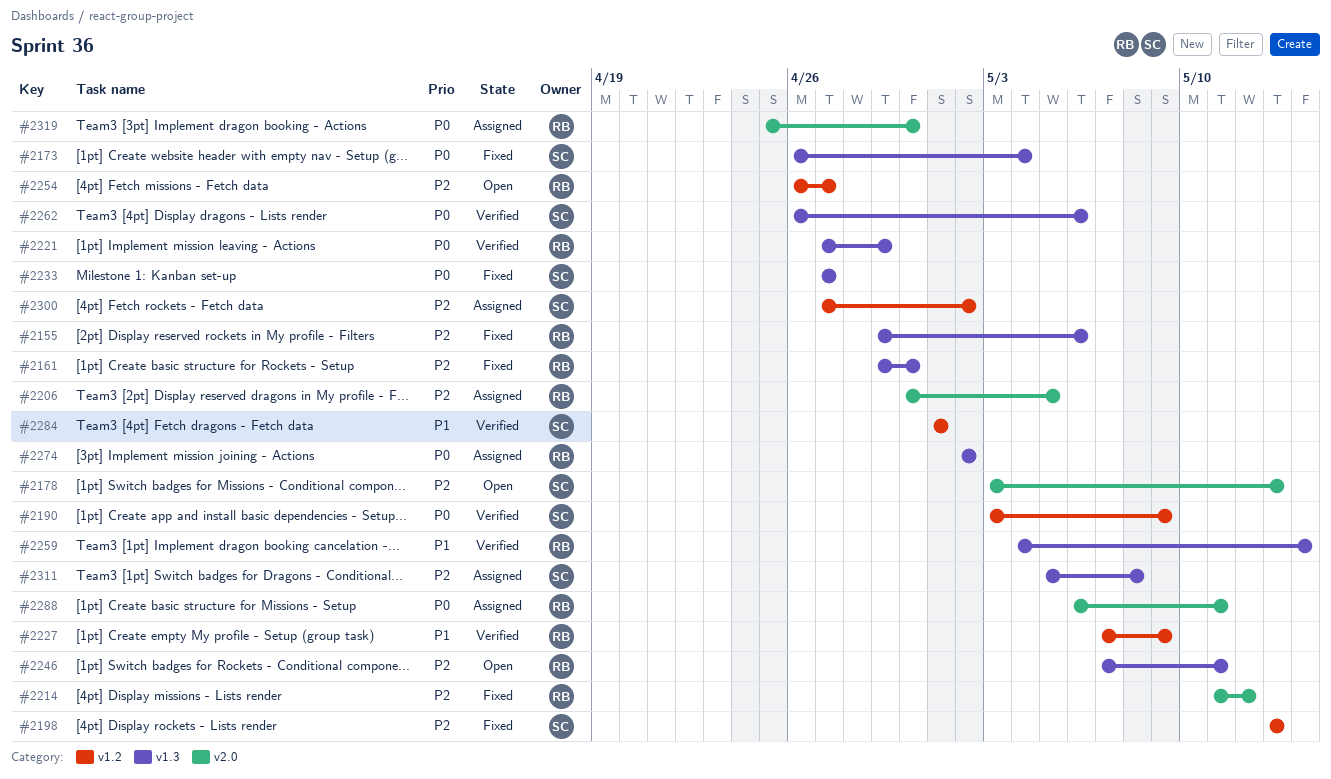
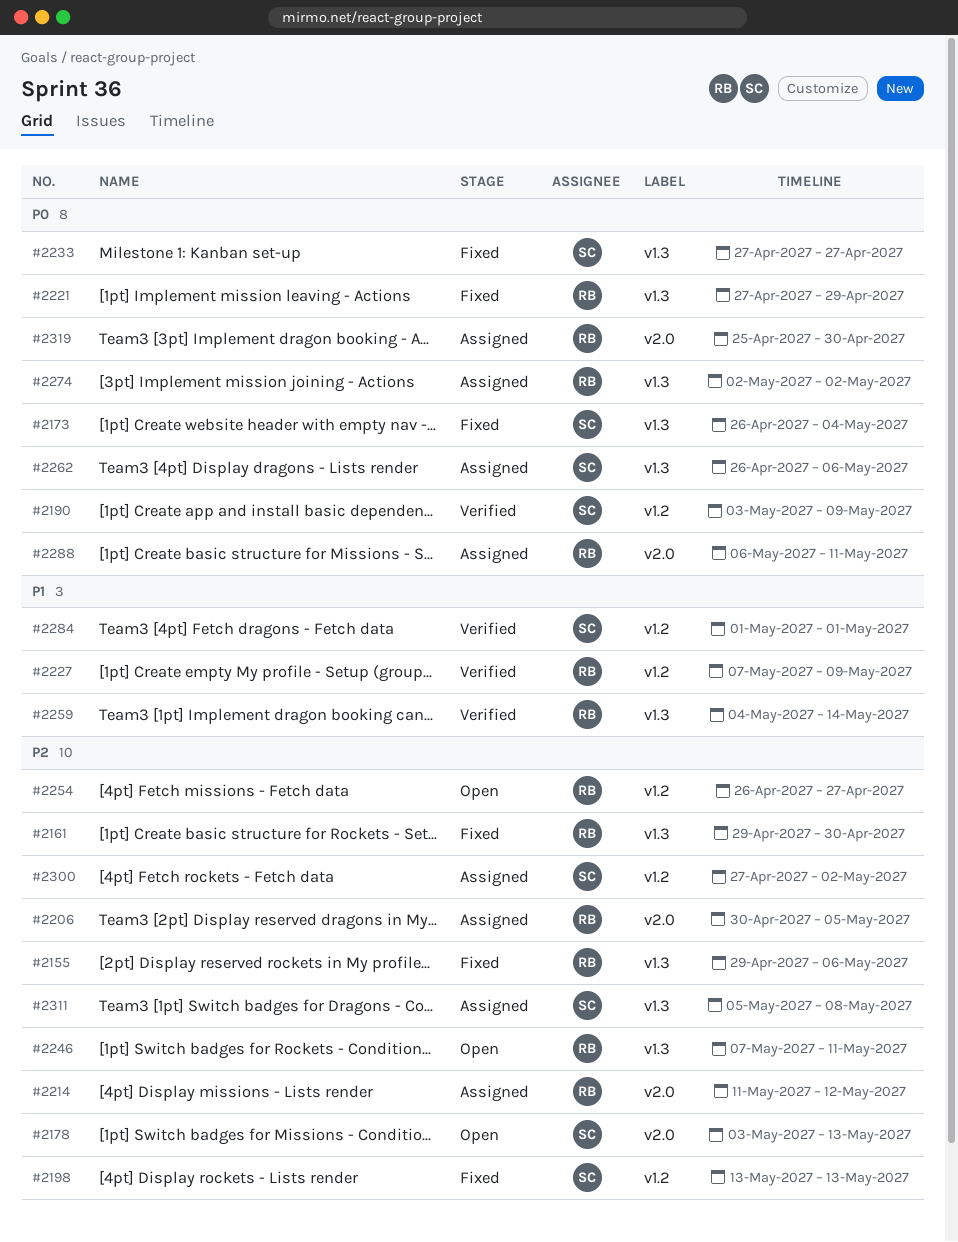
#2214, status: Fixed -> Assigned
#2221, status: Verified -> Fixed
#2262, status: Verified -> Assigned

